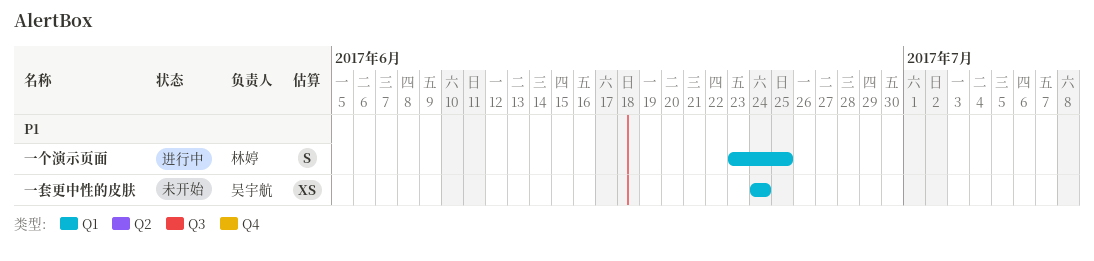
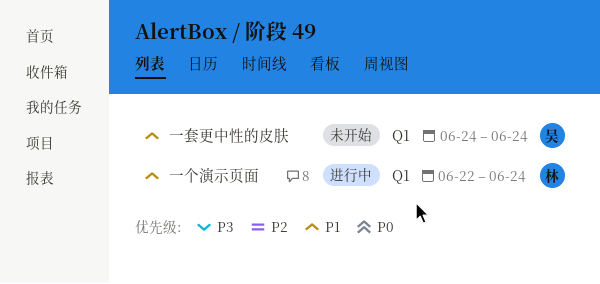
一个演示页面, start: Jun 23 -> Jun 22
一个演示页面, due: Jun 25 -> Jun 24

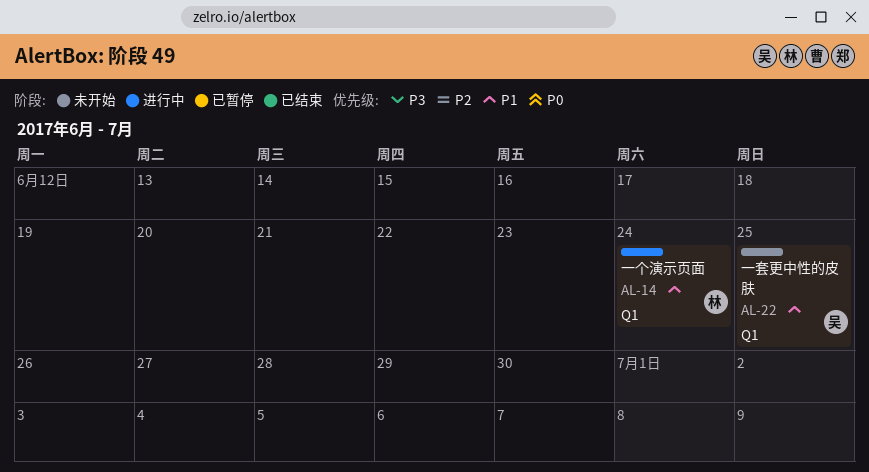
一套更中性的皮肤, due: Jun 24 -> Jun 25

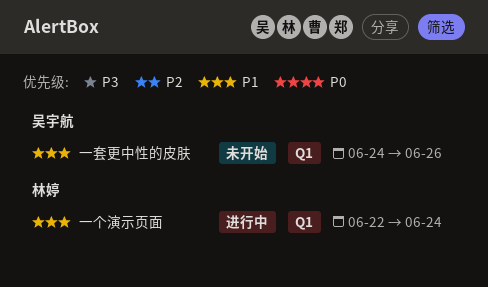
一套更中性的皮肤, due: Jun 25 -> Jun 26

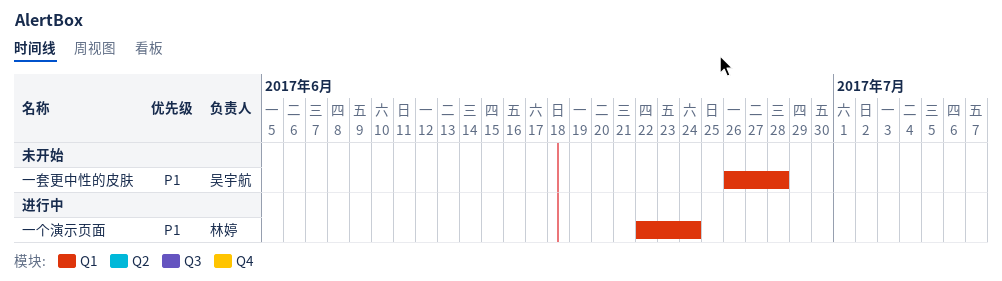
一套更中性的皮肤, start: Jun 24 -> Jun 26
一套更中性的皮肤, due: Jun 26 -> Jun 28

